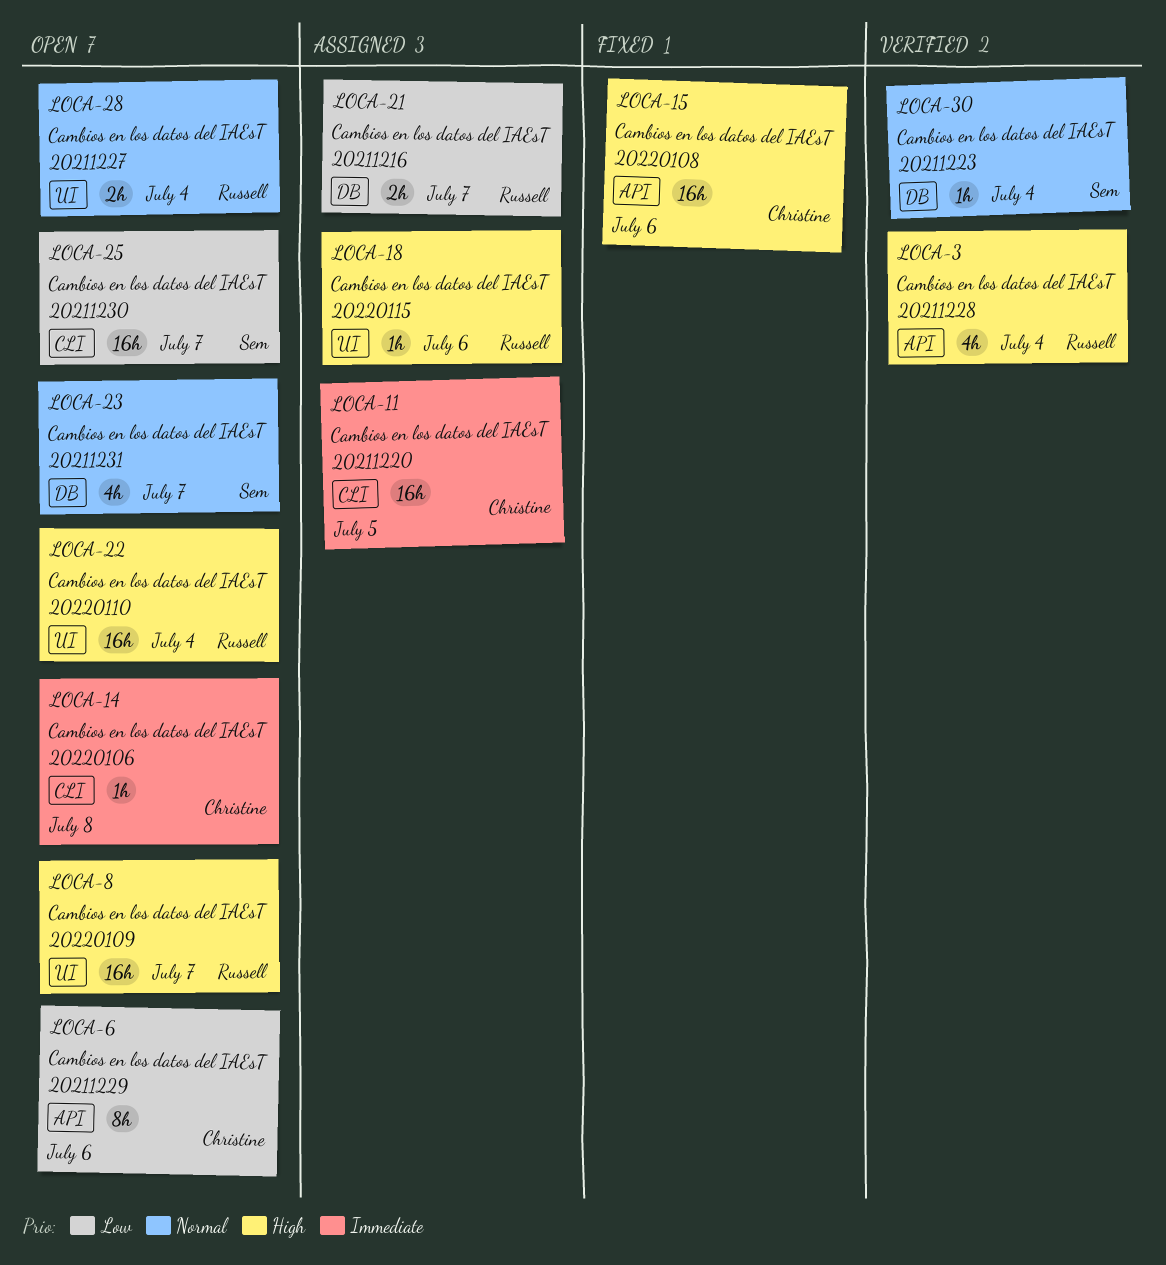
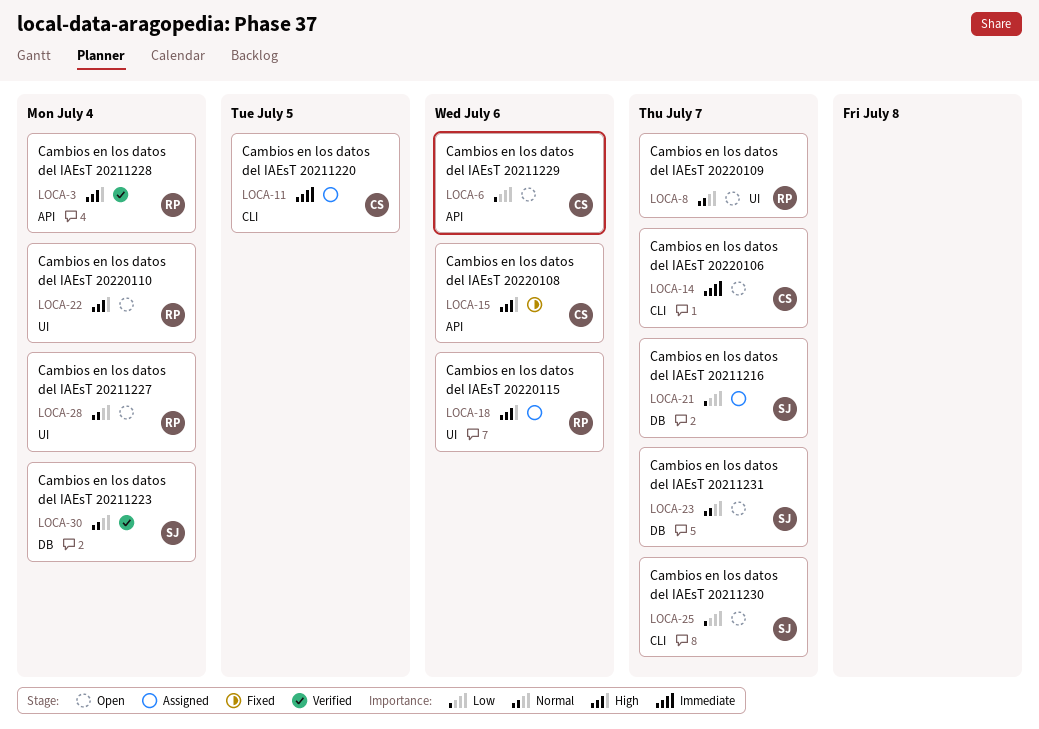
LOCA-8, priority: High -> Normal
LOCA-14, due: Jul 8 -> Jul 7
LOCA-21, owner: Russell -> Sem

